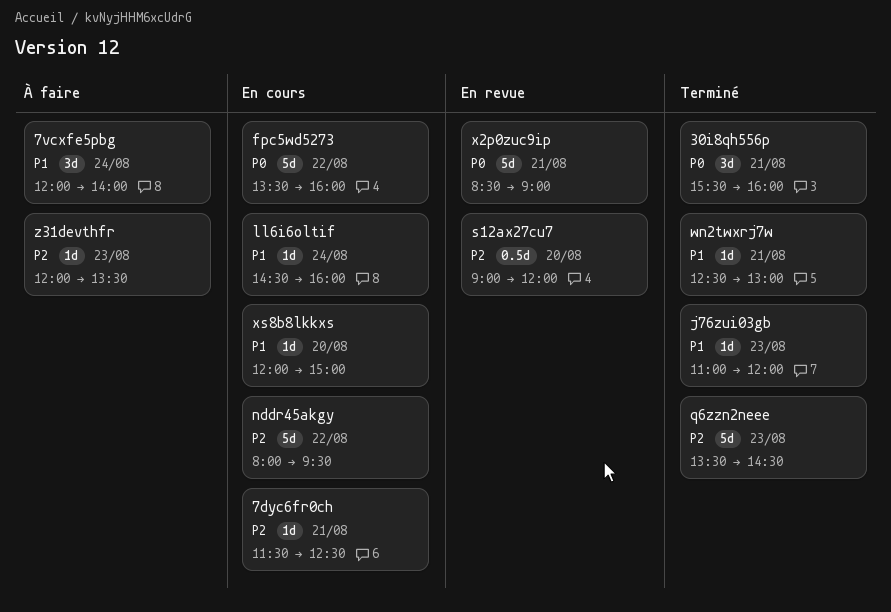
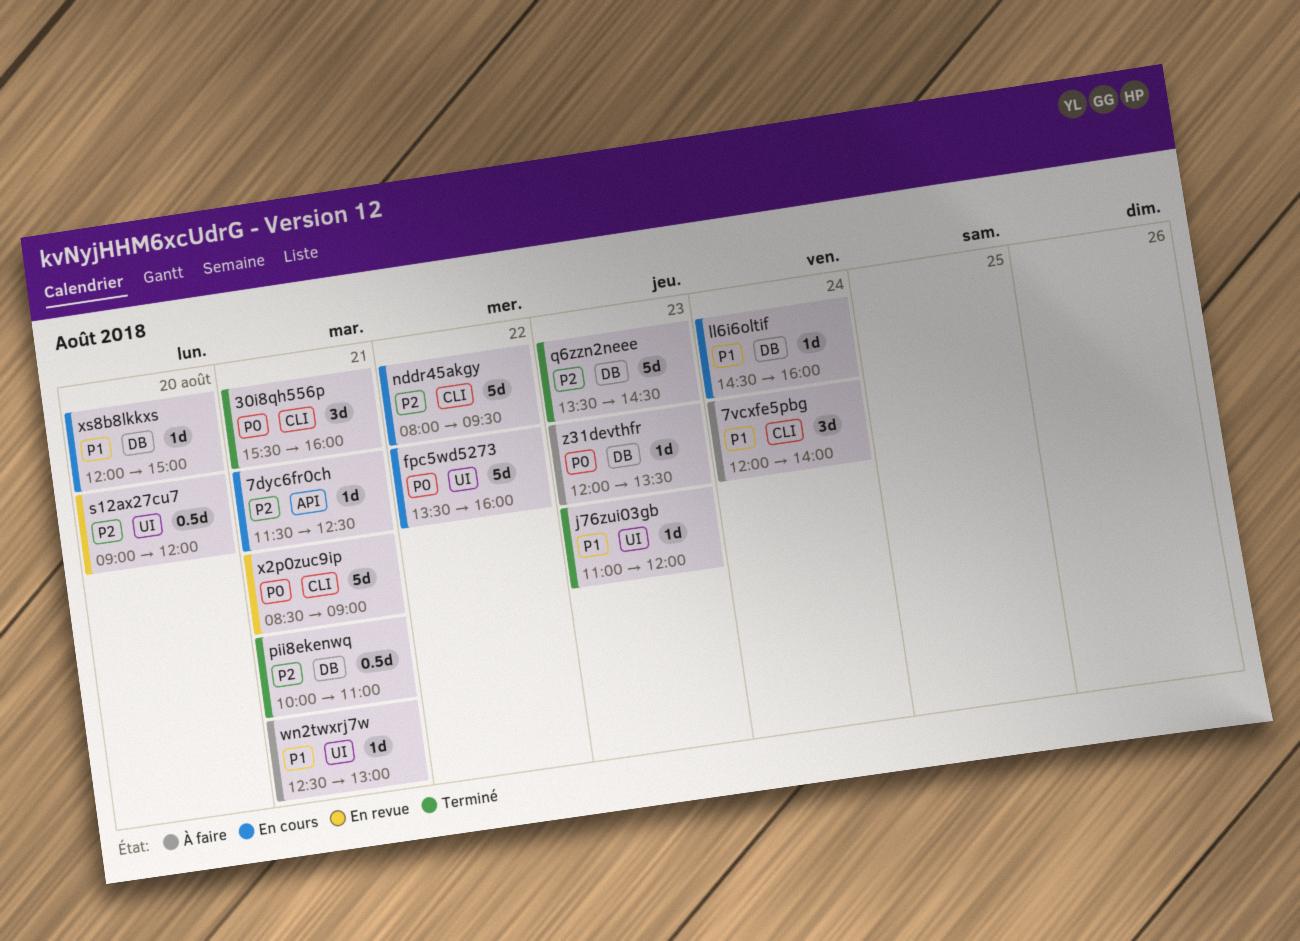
pii8ekenwq: none -> present
wn2twxrj7w, status: Terminé -> À faire
z31devthfr, priority: P2 -> P0

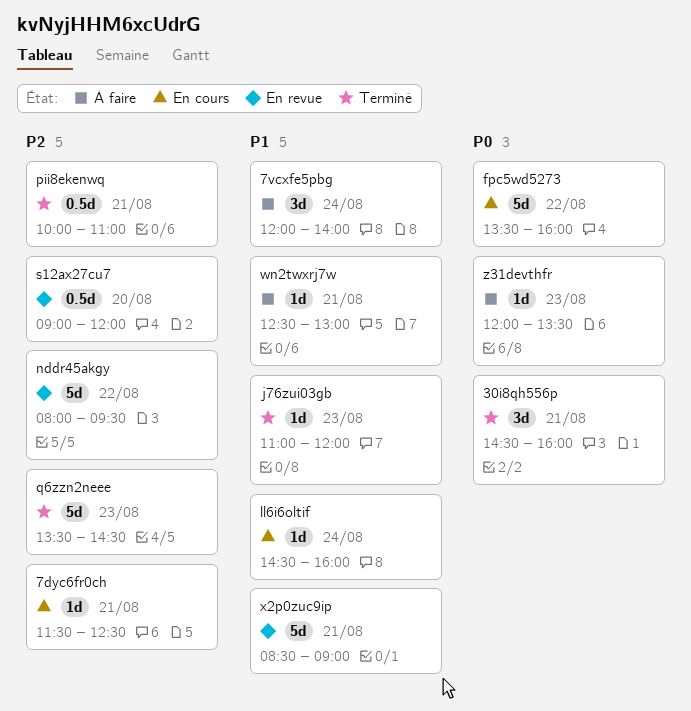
30i8qh556p, begins: 15:30 -> 14:30
nddr45akgy, status: En cours -> En revue
x2p0zuc9ip, priority: P0 -> P1
xs8b8lkkxs: present -> none

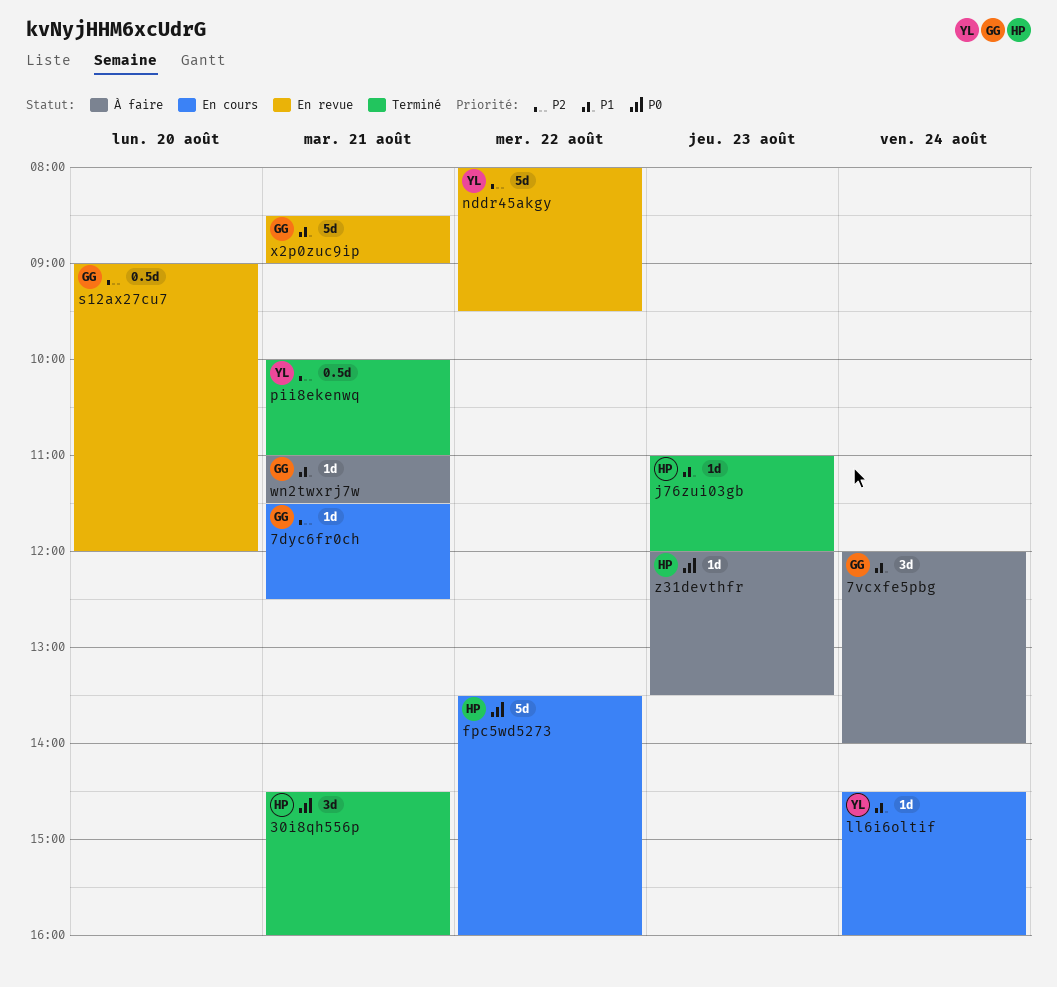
q6zzn2neee: present -> none
wn2twxrj7w, begins: 12:30 -> 11:00
wn2twxrj7w, ends: 13:00 -> 11:30

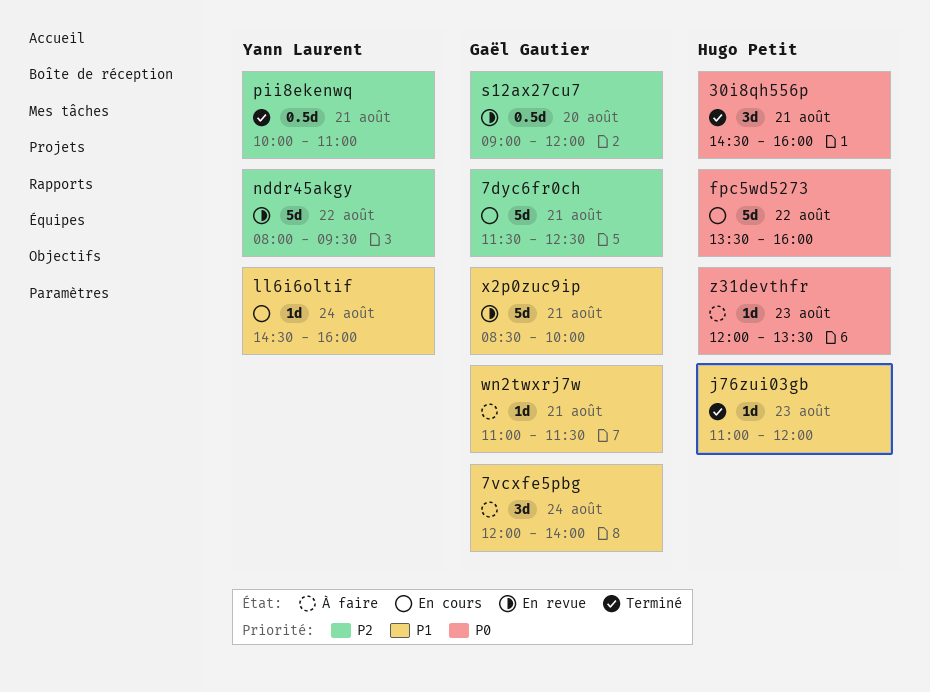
7dyc6fr0ch, estimate: 1d -> 5d
x2p0zuc9ip, ends: 09:00 -> 10:00

